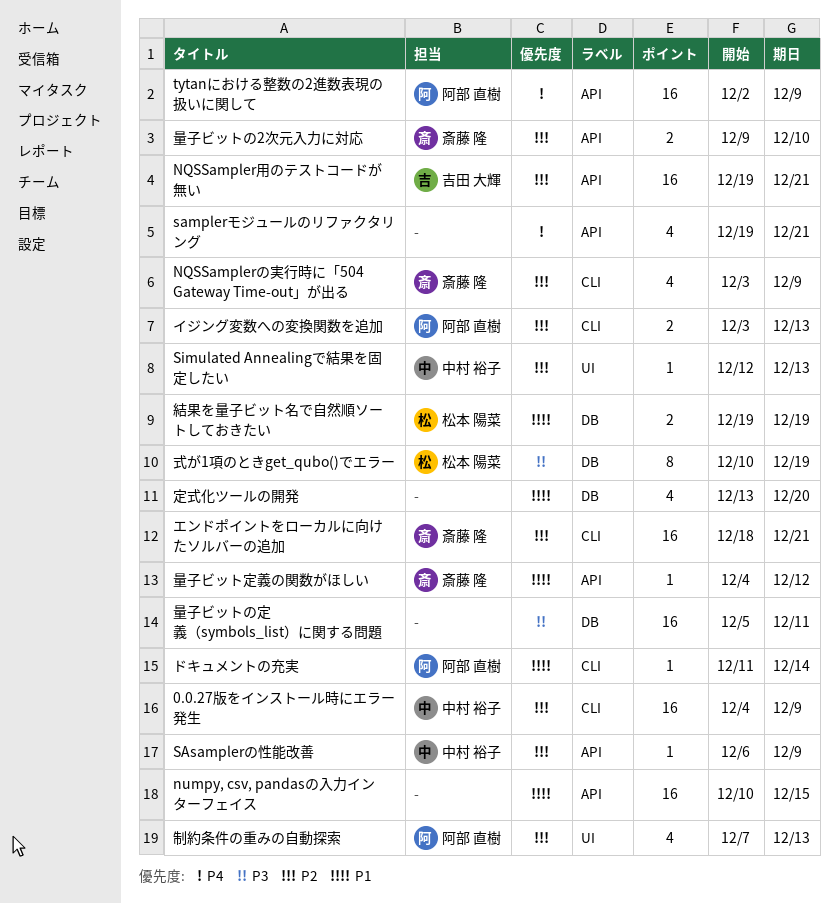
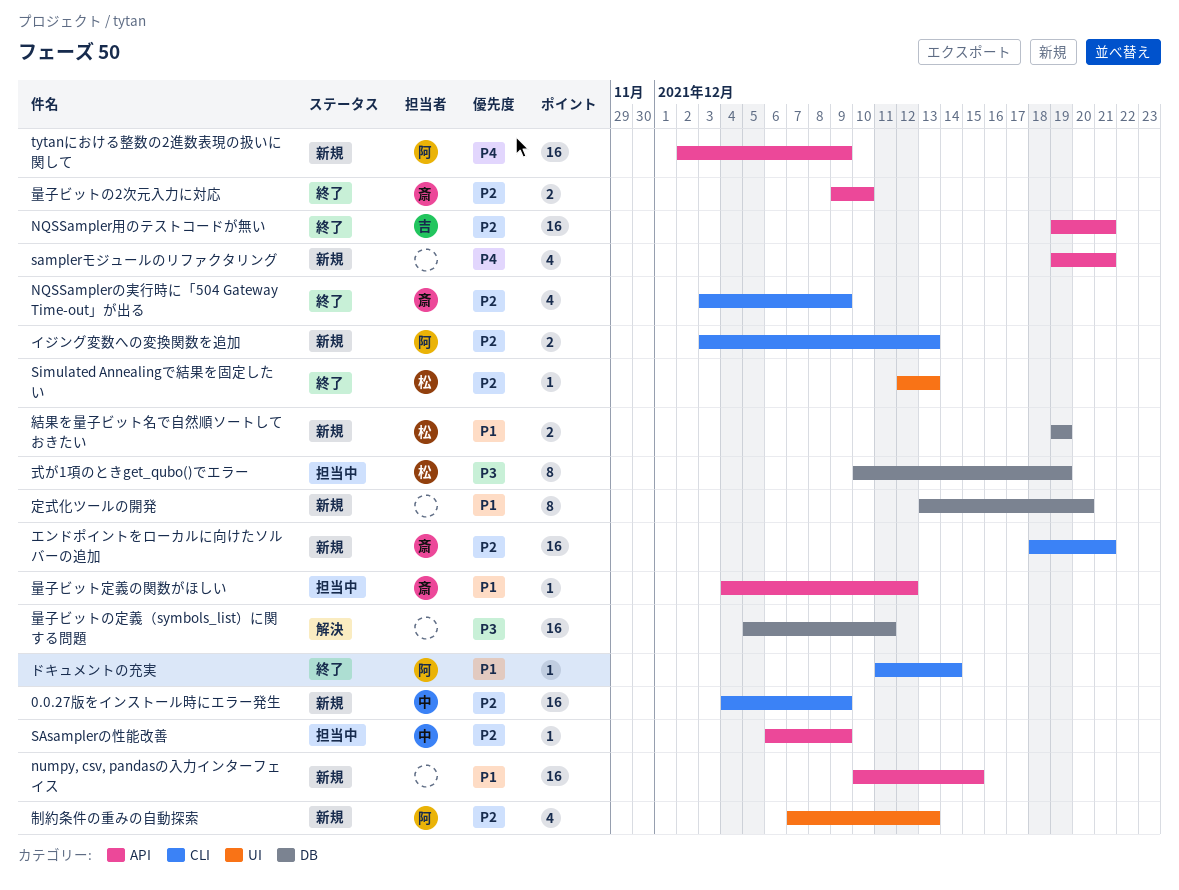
Simulated Annealingで結果を固定したい, owner: 中村 裕子 -> 松本 陽菜
定式化ツールの開発, estimate: 4 -> 8

